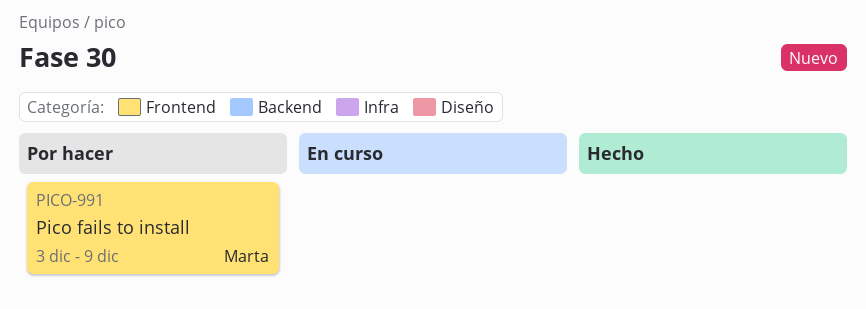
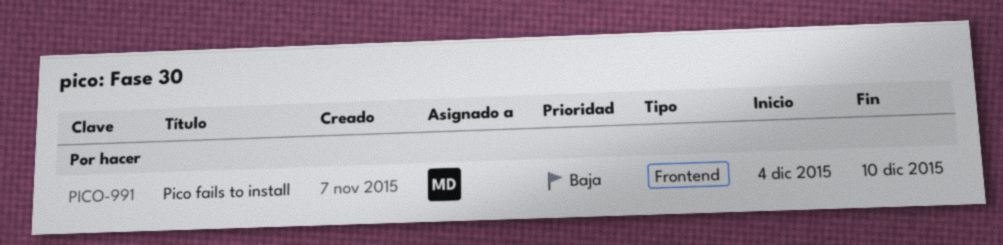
PICO-991, start: Dec 3 -> Dec 4
PICO-991, due: Dec 9 -> Dec 10

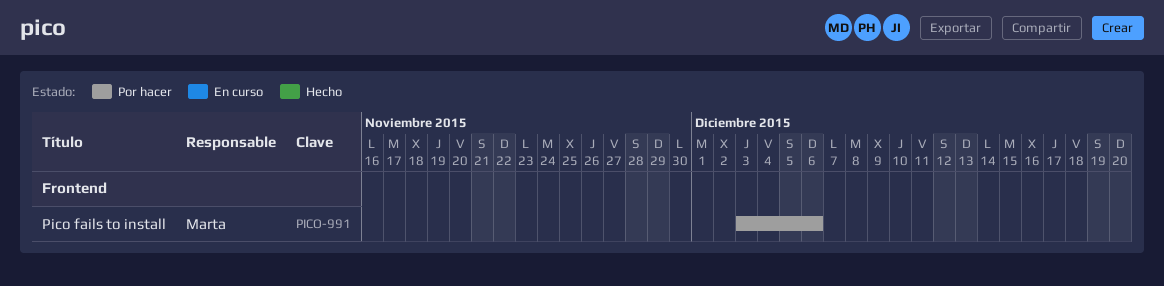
PICO-991, start: Dec 4 -> Dec 3
PICO-991, due: Dec 10 -> Dec 6

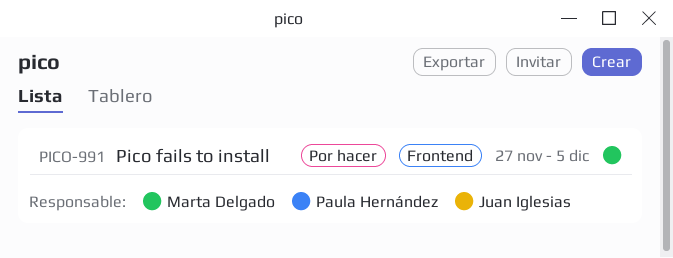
PICO-991, start: Dec 3 -> Nov 27
PICO-991, due: Dec 6 -> Dec 5

